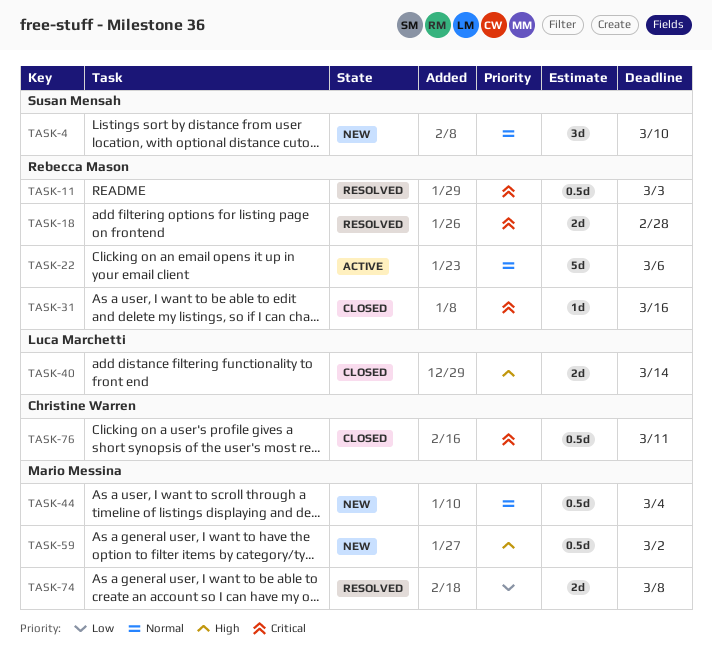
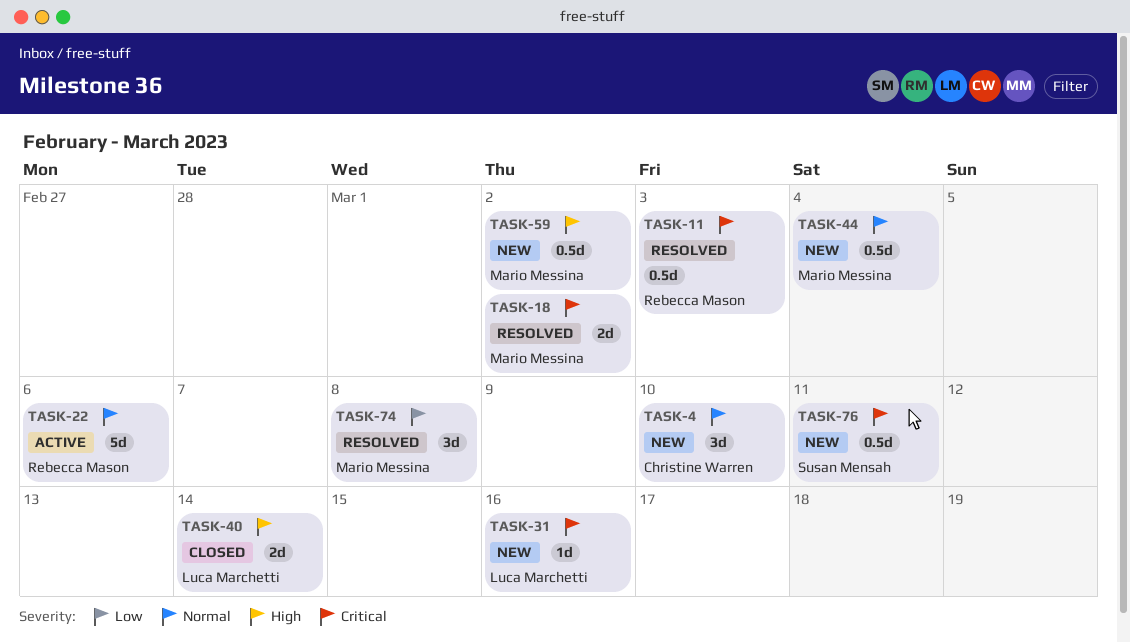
TASK-4, owner: Susan Mensah -> Christine Warren
TASK-18, owner: Rebecca Mason -> Mario Messina
TASK-18, due: Feb 28 -> Mar 2
TASK-31, status: Closed -> New
TASK-31, owner: Rebecca Mason -> Luca Marchetti
TASK-74, estimate: 2d -> 3d
TASK-76, status: Closed -> New
TASK-76, owner: Christine Warren -> Susan Mensah

